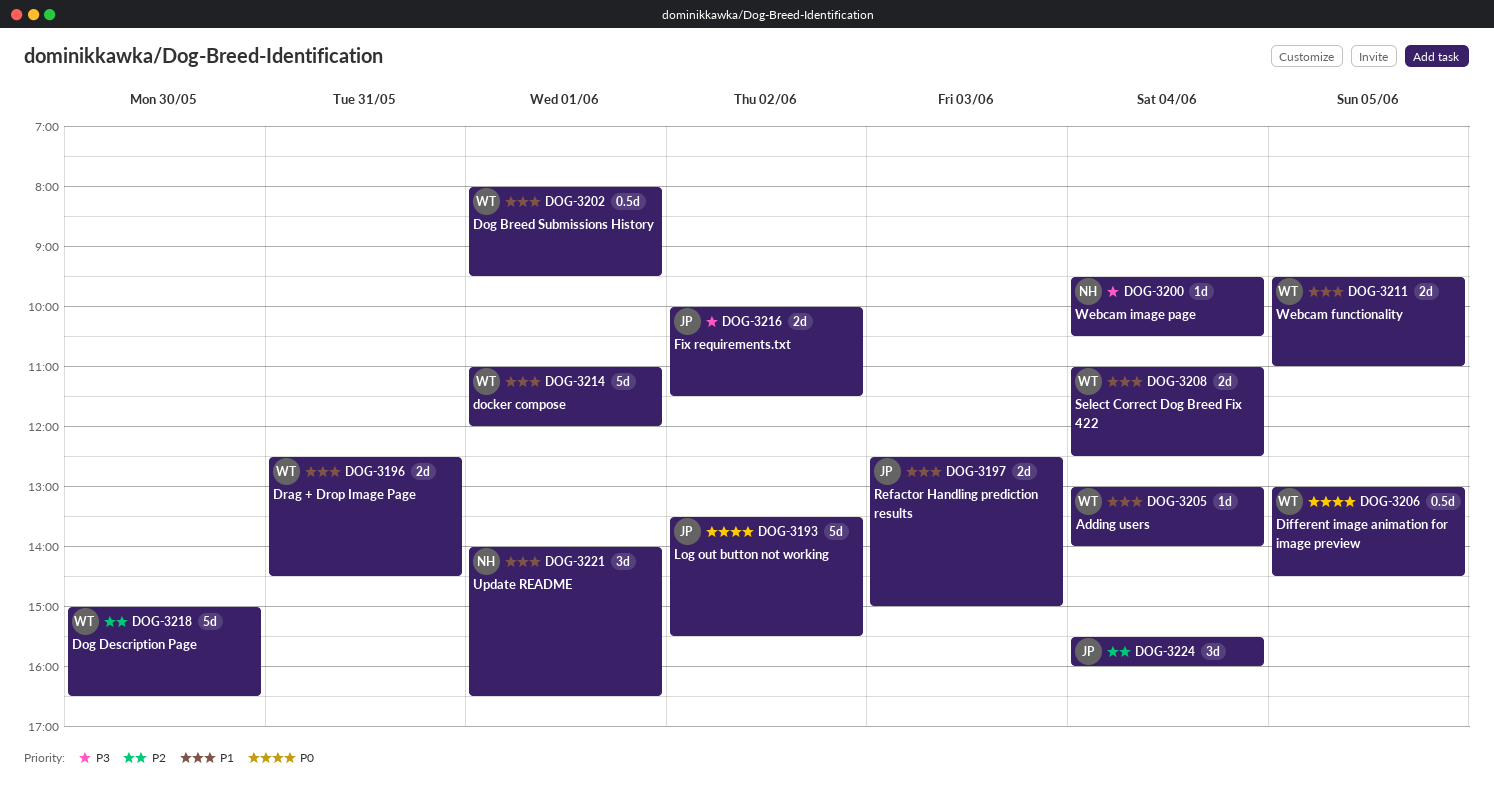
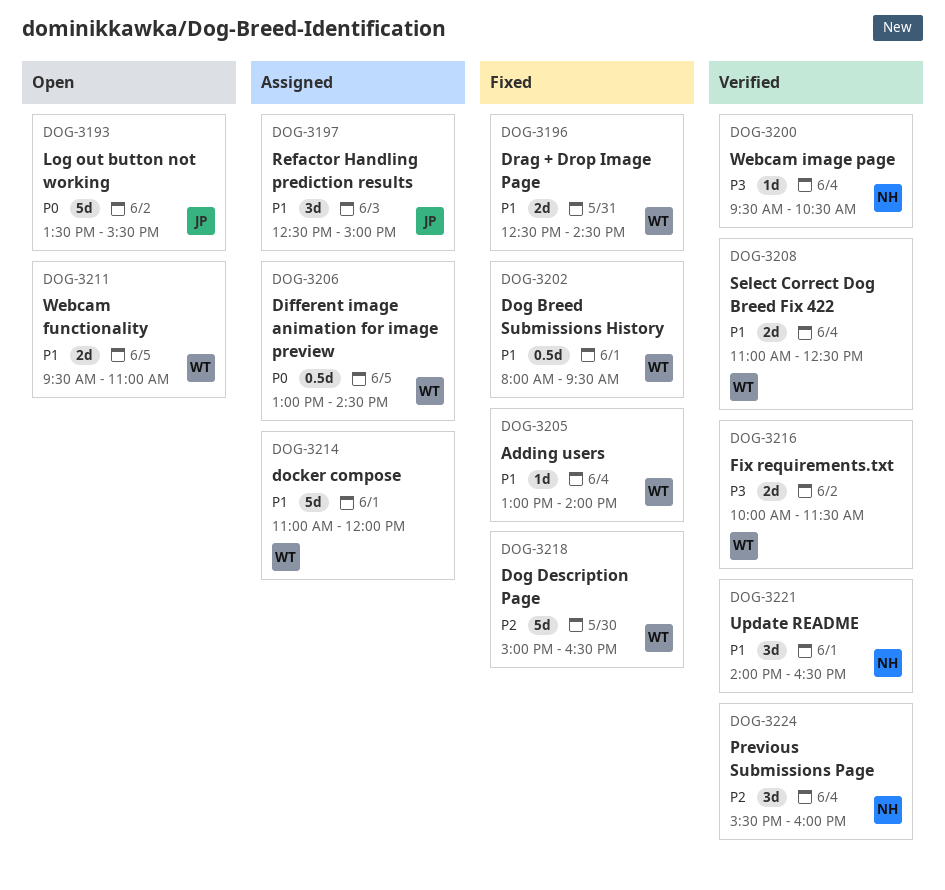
DOG-3197, estimate: 2d -> 3d
DOG-3216, owner: JP -> WT
DOG-3224, owner: JP -> NH

